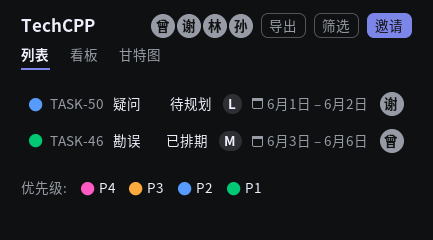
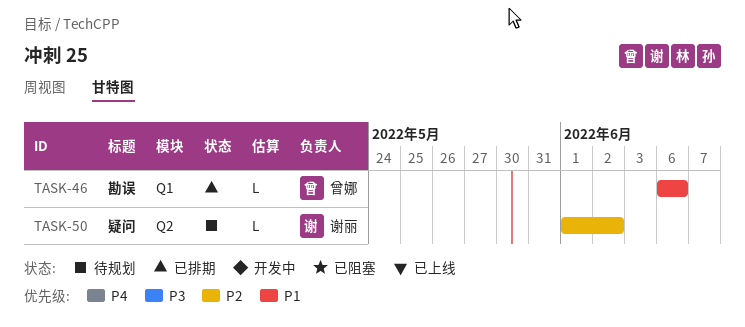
TASK-46, estimate: M -> L
TASK-46, start: Jun 3 -> Jun 6

